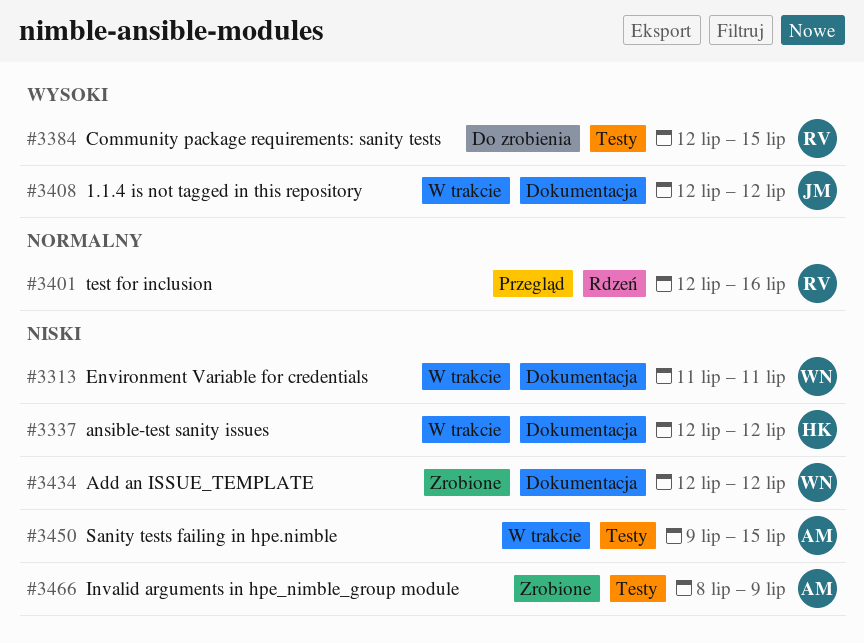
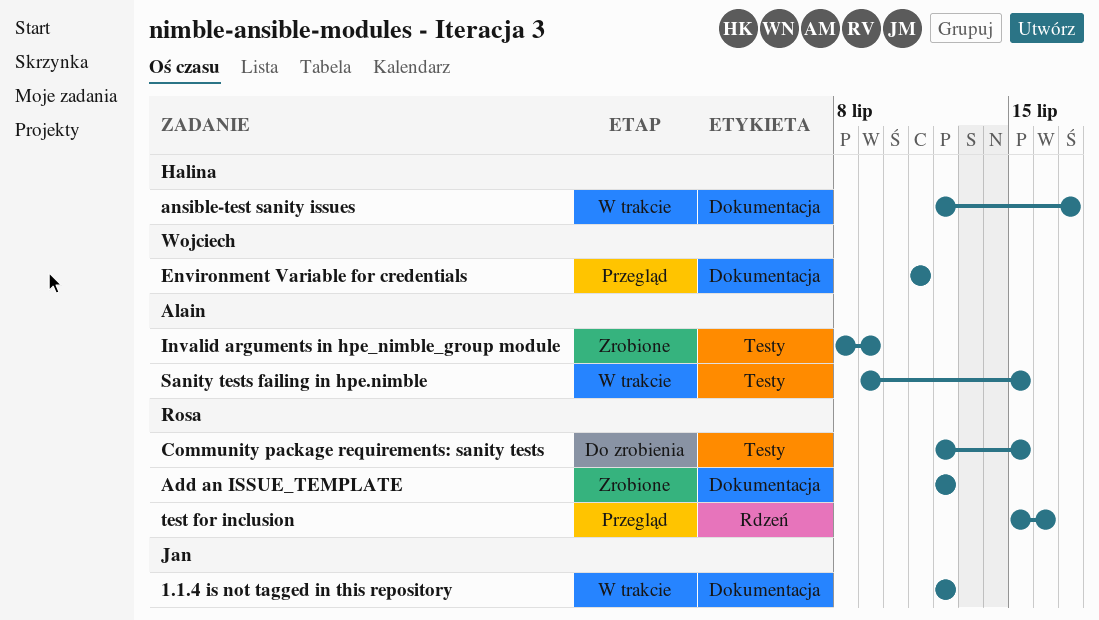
Add an ISSUE_TEMPLATE, owner: Wojciech -> Rosa
ansible-test sanity issues, due: Jul 12 -> Jul 17
Environment Variable for credentials, status: W trakcie -> Przegląd
test for inclusion, start: Jul 12 -> Jul 15

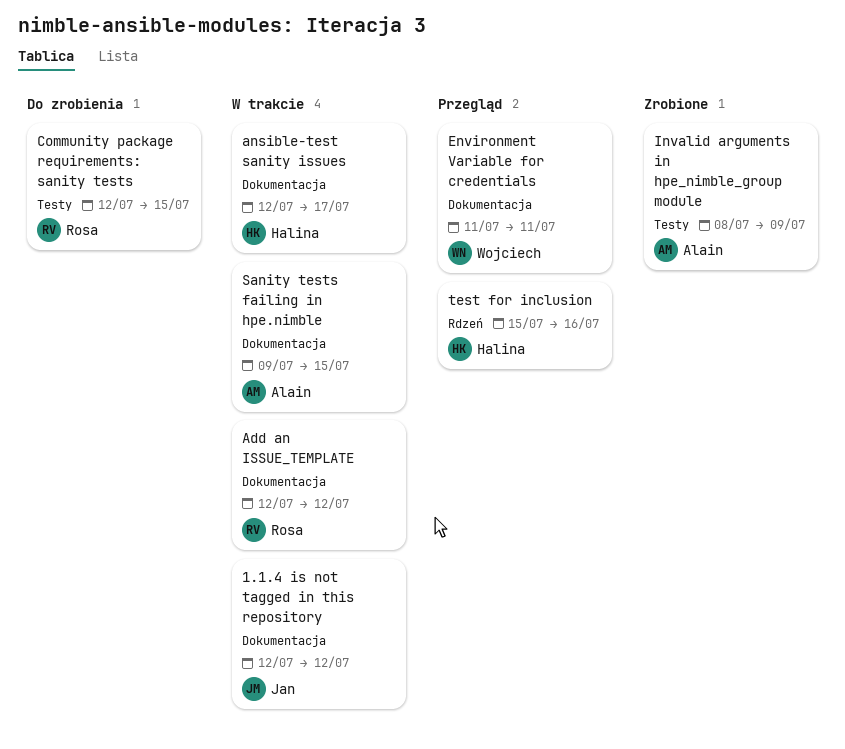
Add an ISSUE_TEMPLATE, status: Zrobione -> W trakcie
Sanity tests failing in hpe.nimble, label: Testy -> Dokumentacja
test for inclusion, owner: Rosa -> Halina

